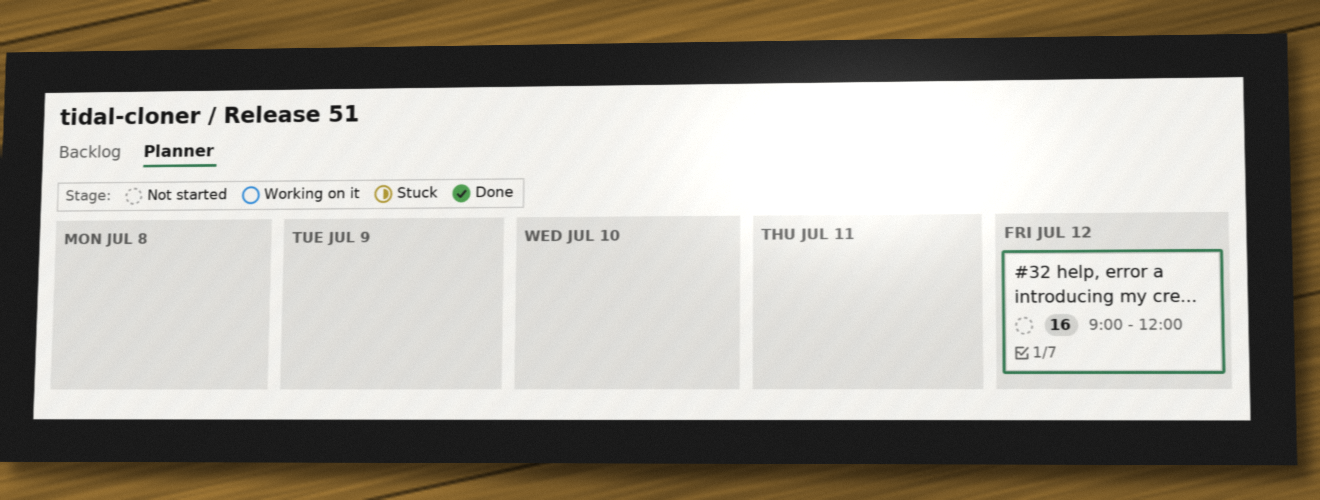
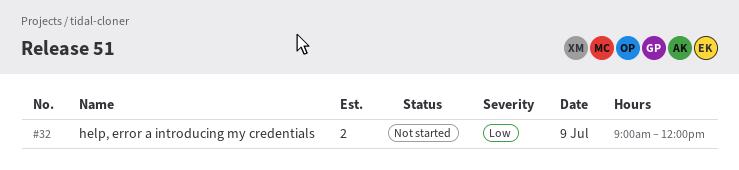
#32, estimate: 16 -> 2
#32, day: Jul 12 -> Jul 9

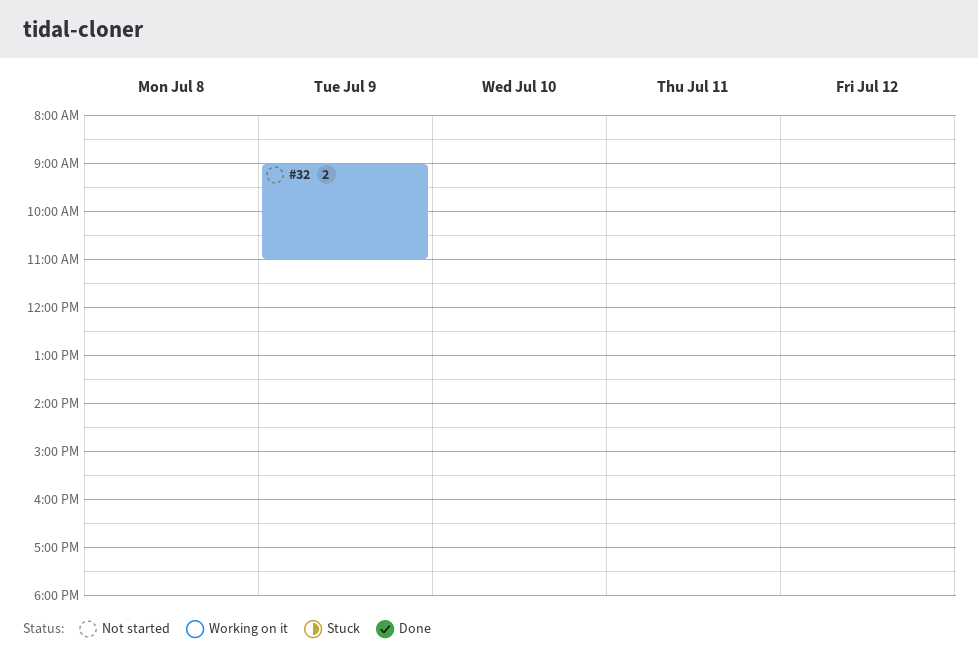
#32, ends: 12:00 -> 11:00

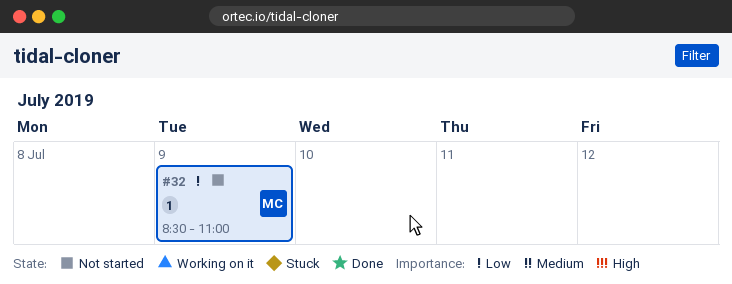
#32, estimate: 2 -> 1
#32, begins: 09:00 -> 08:30

